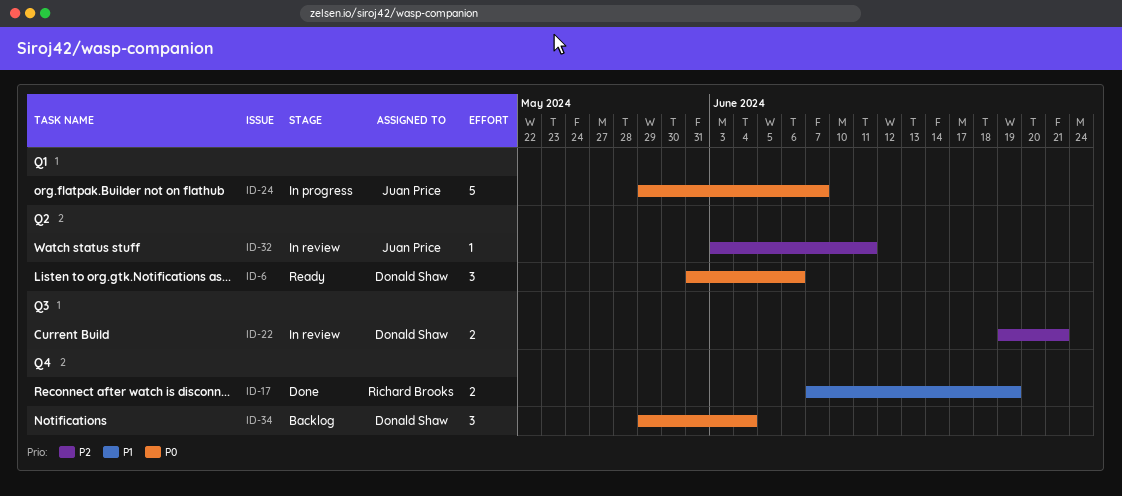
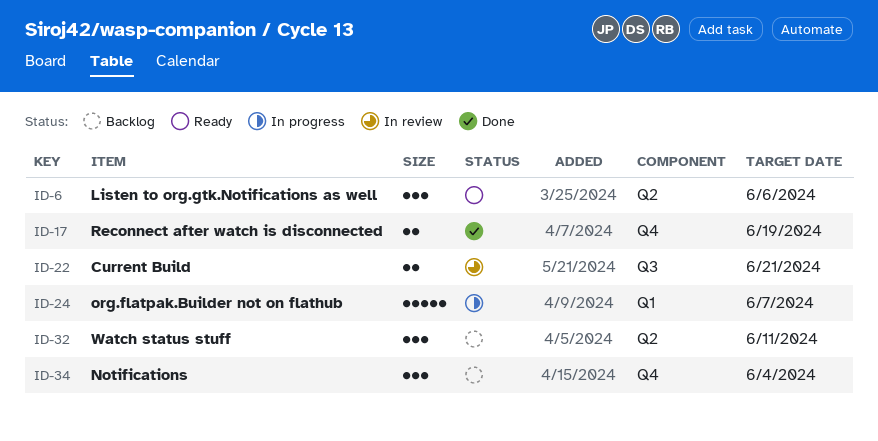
ID-32, status: In review -> Backlog
ID-32, estimate: 1 -> 3

